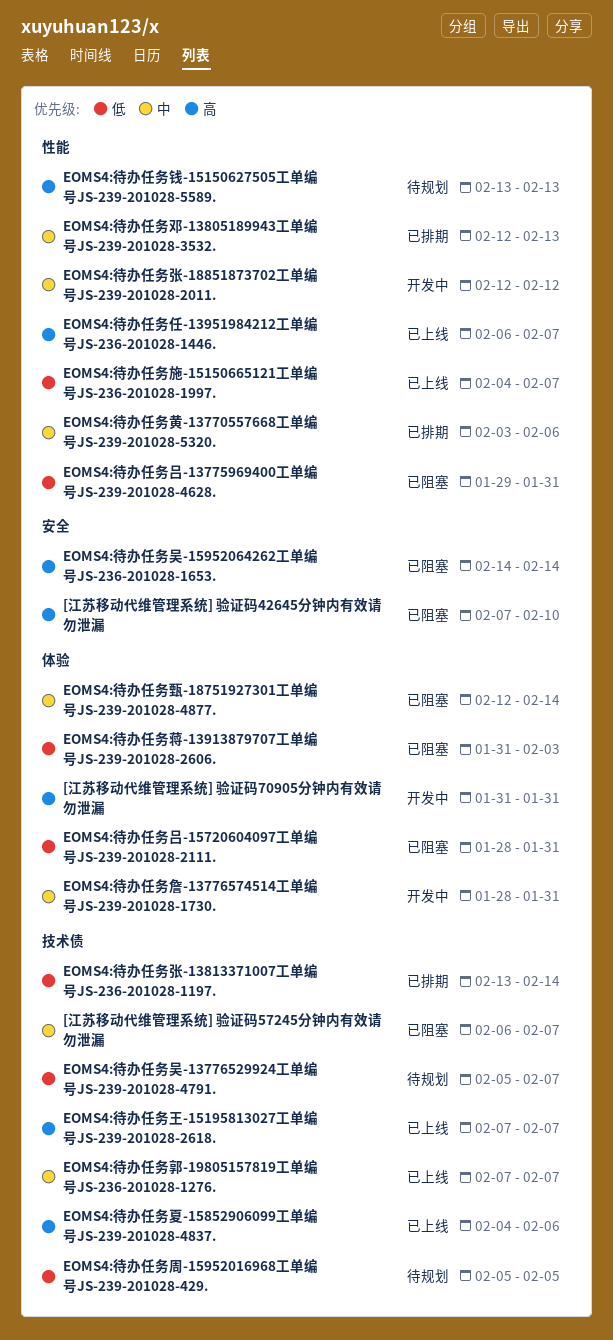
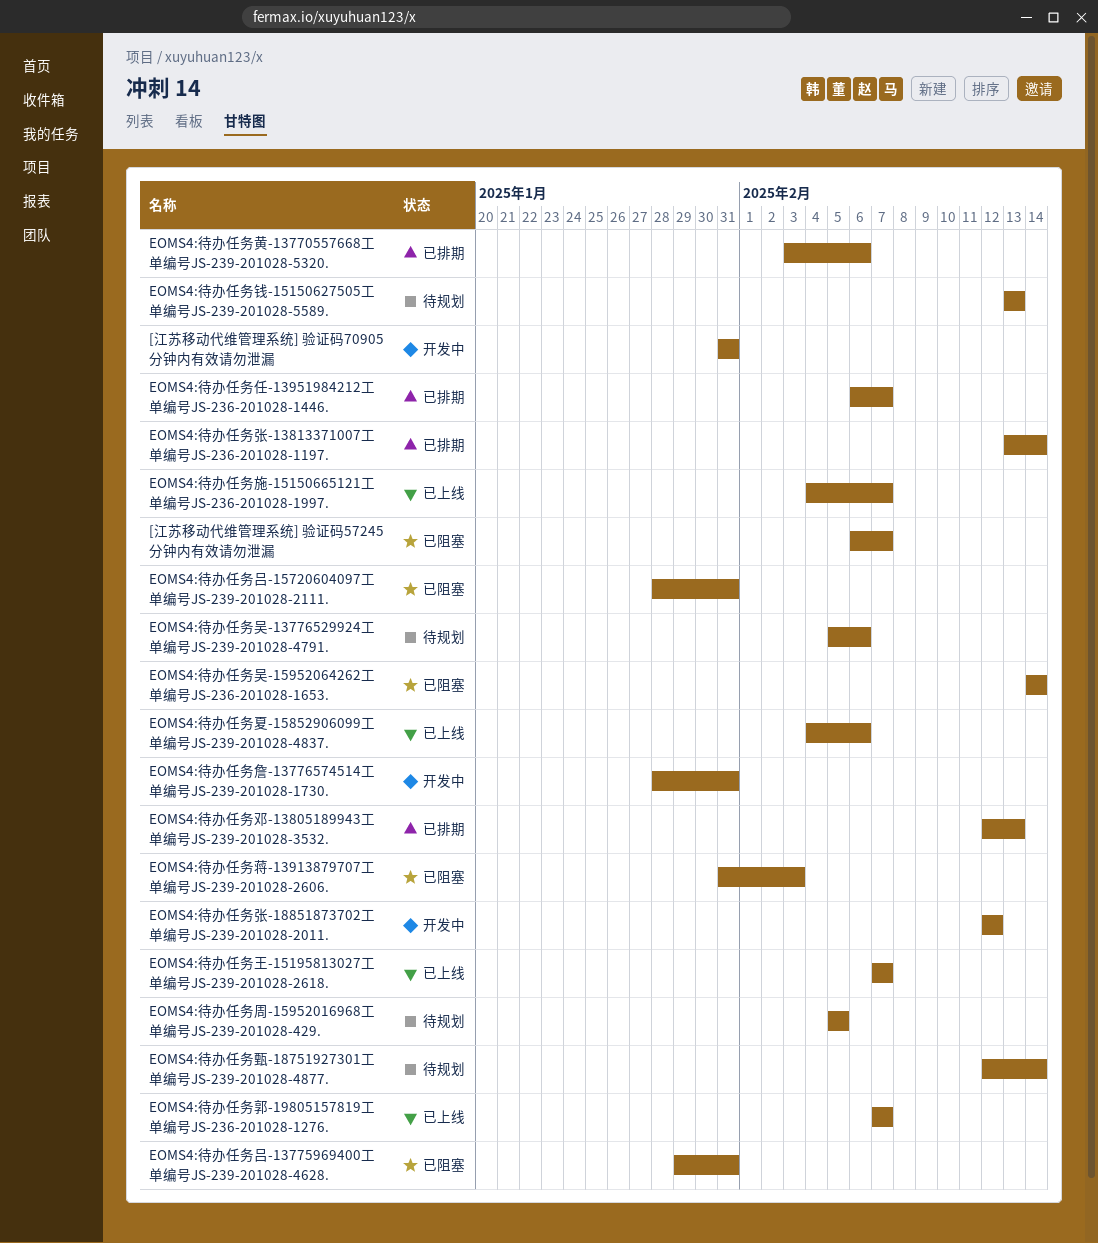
[江苏移动代维管理系统] 验证码42645分钟内有效请勿泄漏: present -> none
EOMS4:待办任务任-13951984212工单编号JS-236-201028-1446., status: 已上线 -> 已排期
EOMS4:待办任务吴-13776529924工单编号JS-239-201028-4791., due: Feb 7 -> Feb 6
EOMS4:待办任务甄-18751927301工单编号JS-239-201028-4877., status: 已阻塞 -> 待规划

